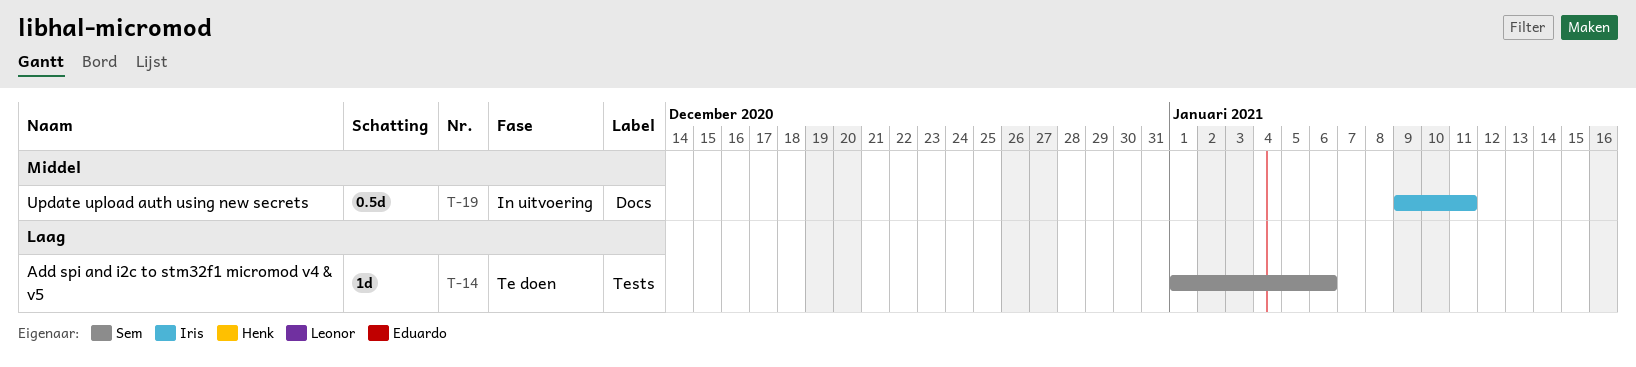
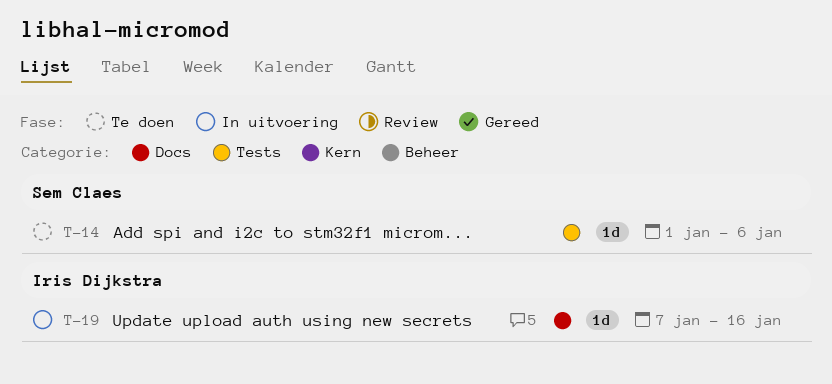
T-19, estimate: 0.5d -> 1d
T-19, start: Jan 9 -> Jan 7
T-19, due: Jan 11 -> Jan 16

